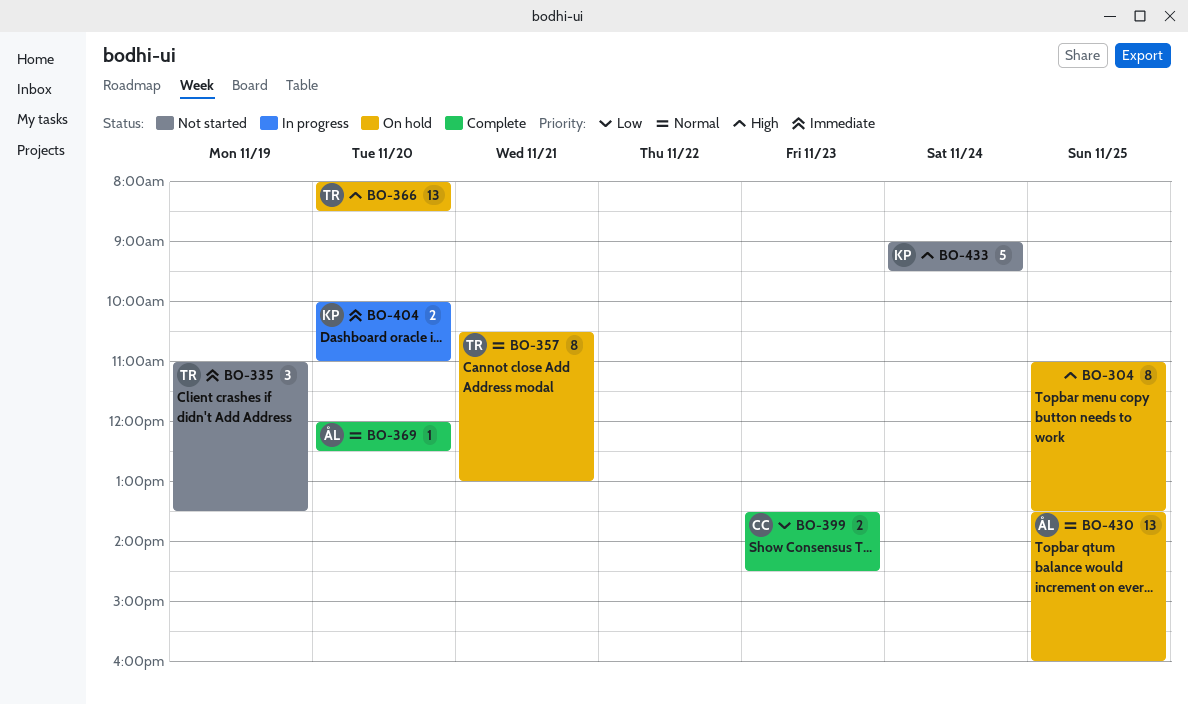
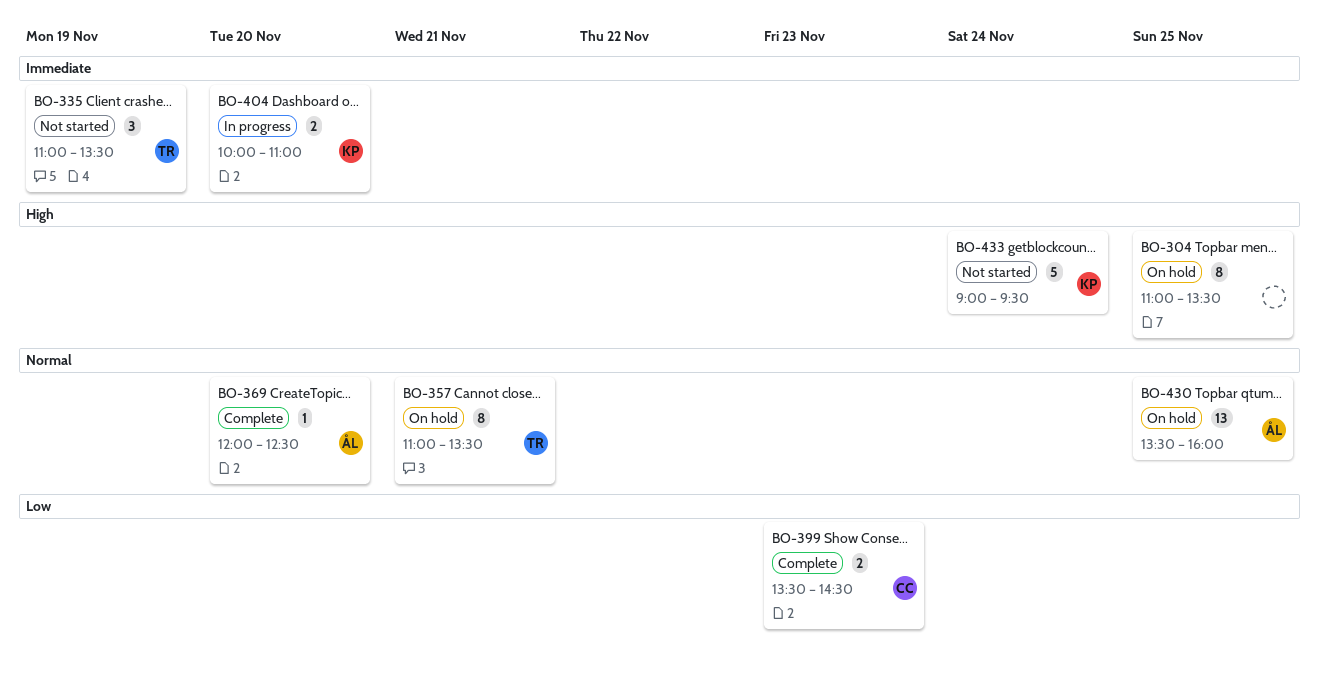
BO-357, begins: 10:30 -> 11:00
BO-357, ends: 13:00 -> 13:30
BO-366: present -> none

